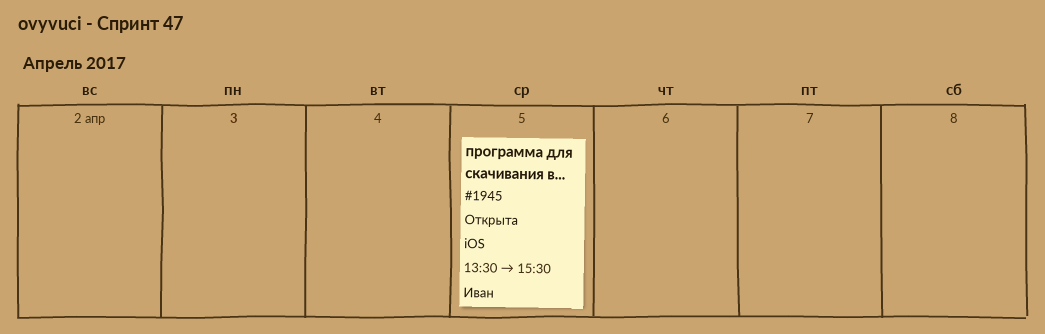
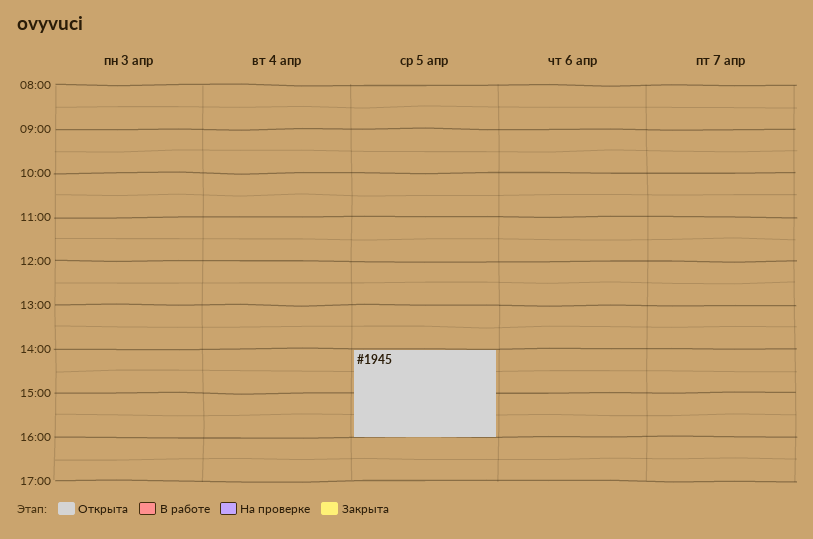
#1945, begins: 13:30 -> 14:00
#1945, ends: 15:30 -> 16:00

